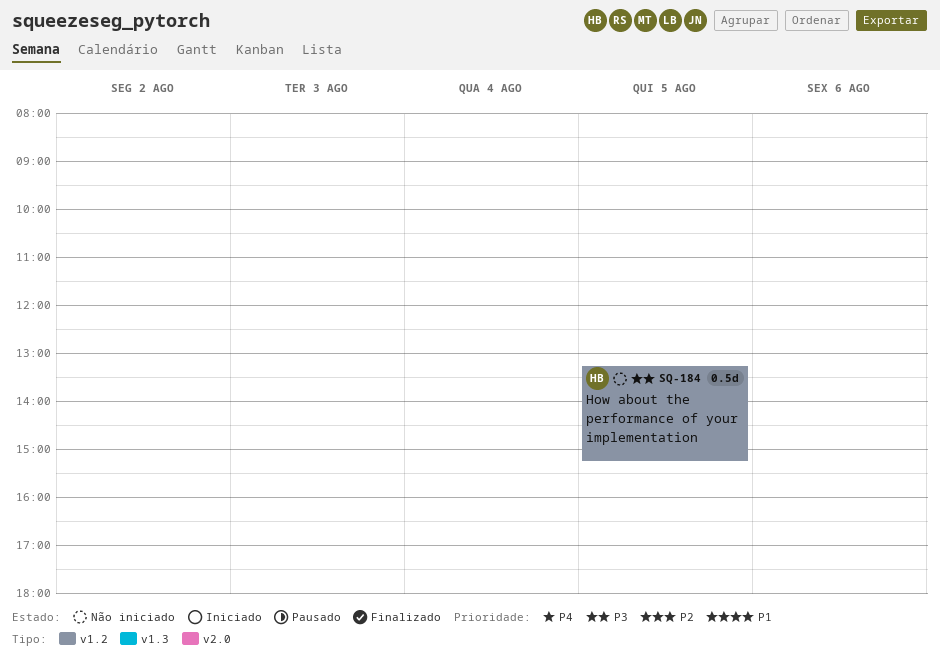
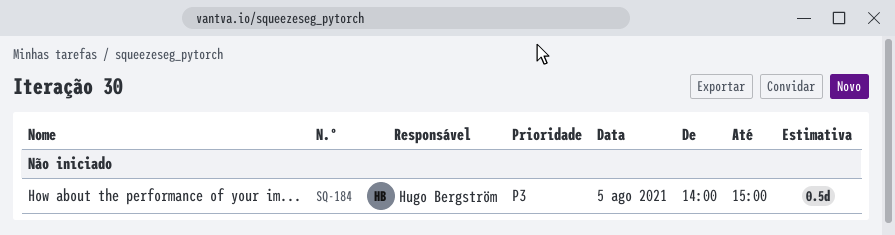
SQ-184, begins: 13:15 -> 14:00
SQ-184, ends: 15:15 -> 15:00

